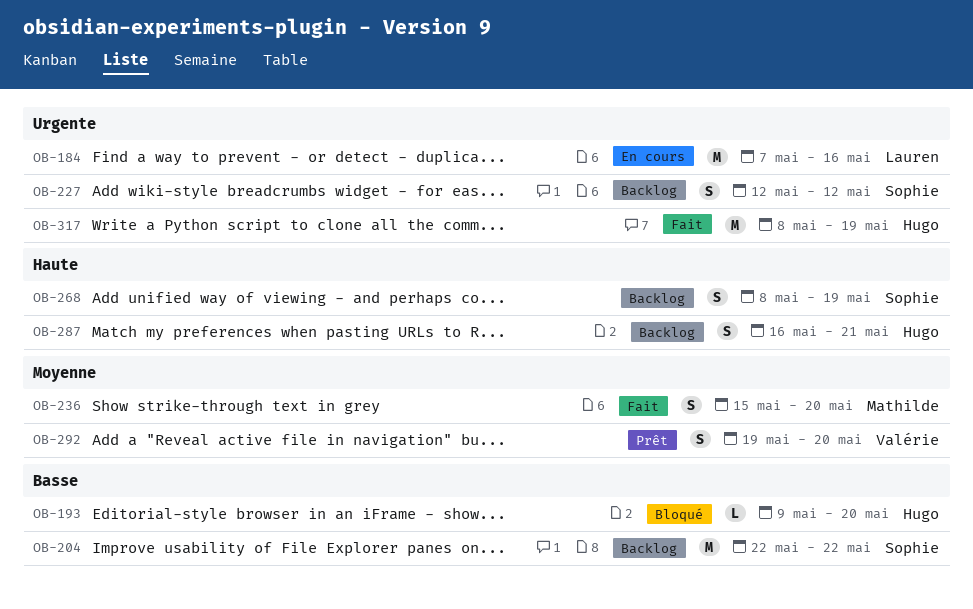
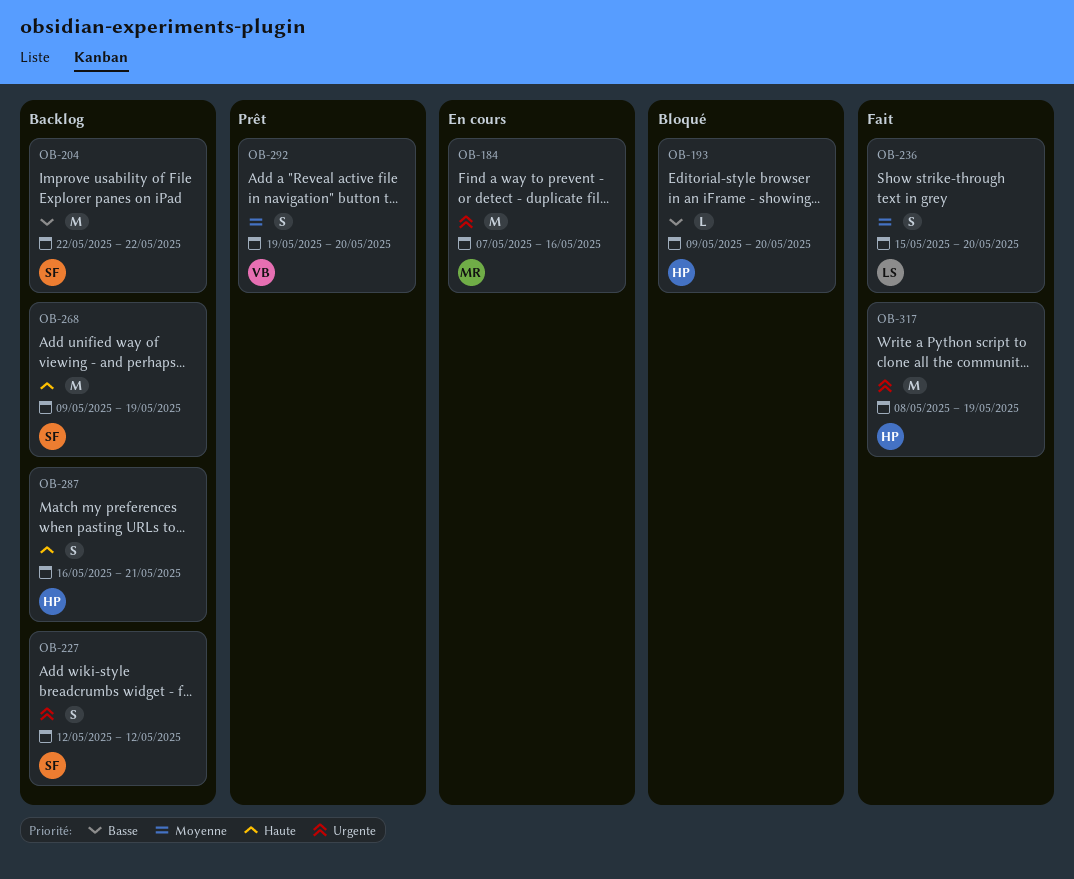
OB-184, owner: Lauren -> Mathilde
OB-236, owner: Mathilde -> Lauren
OB-268, estimate: S -> M
OB-268, start: May 8 -> May 9

